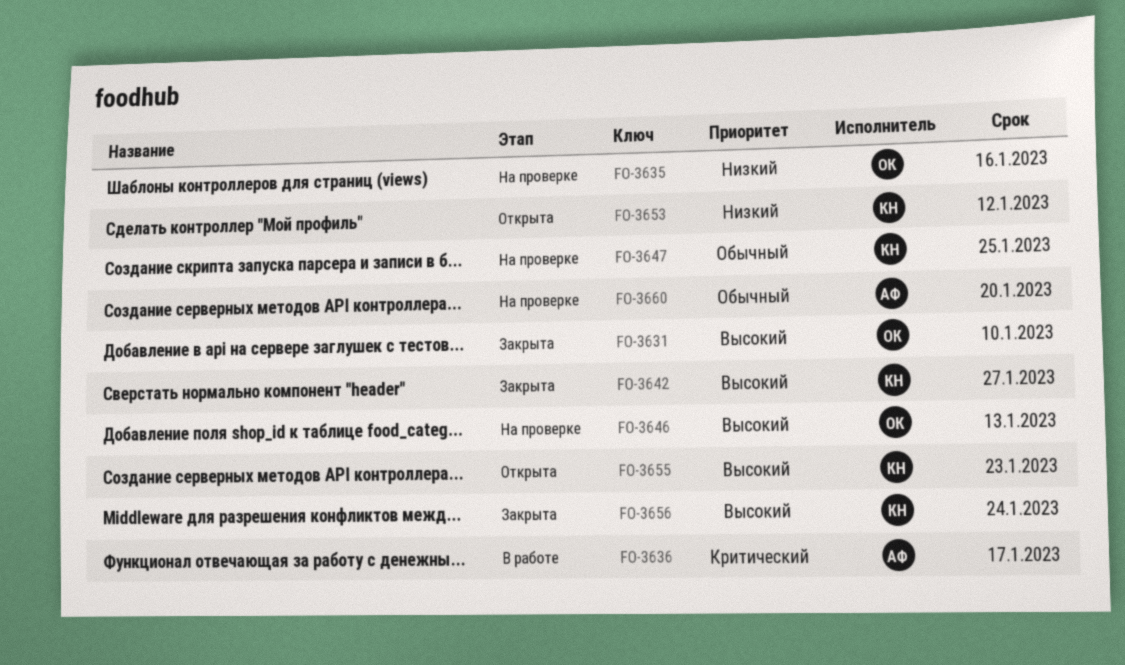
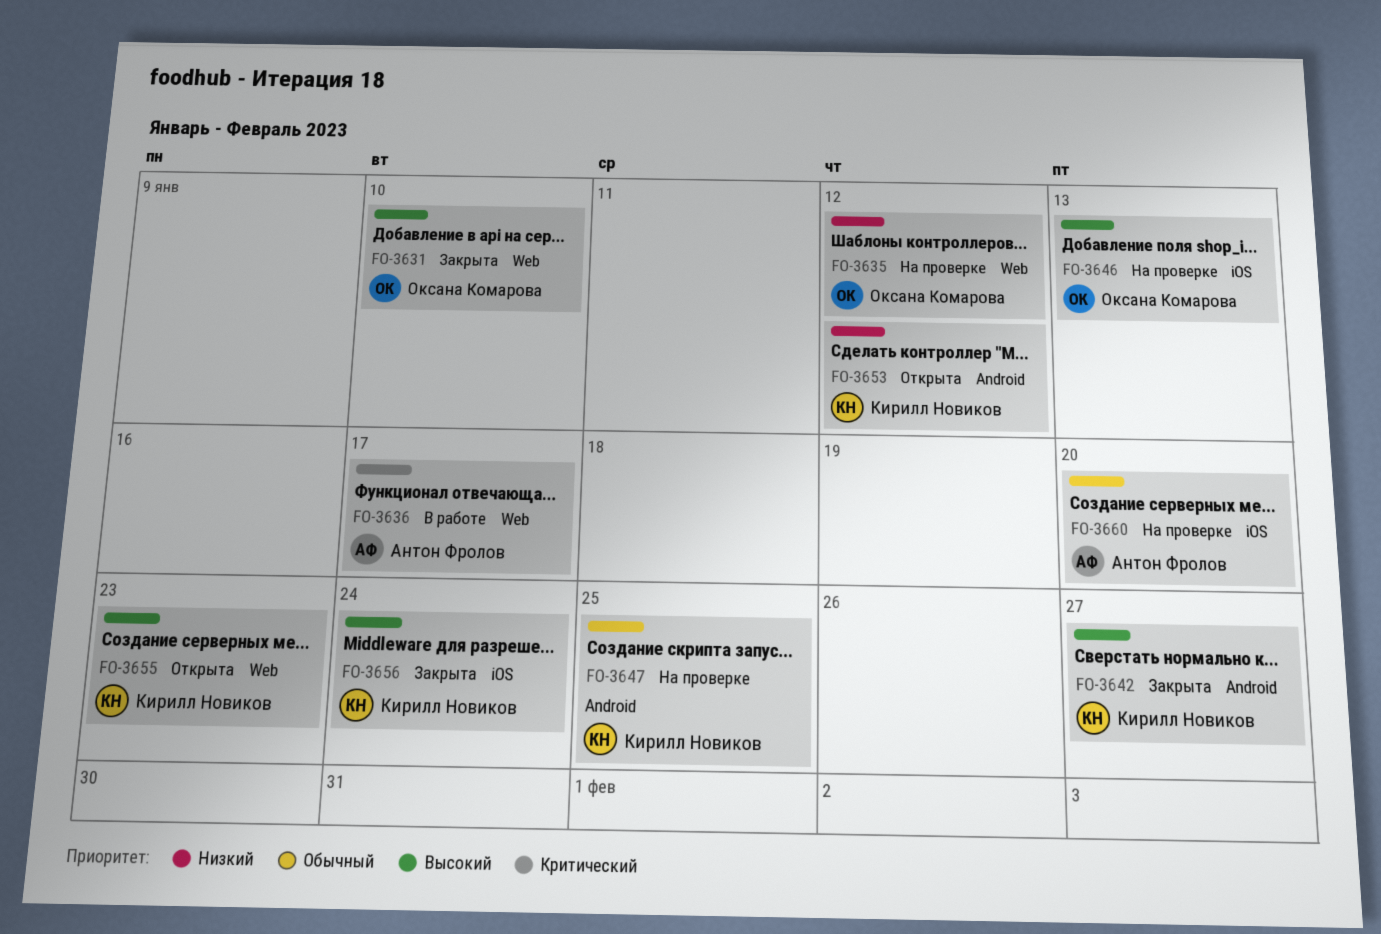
FO-3635, due: Jan 16 -> Jan 12

